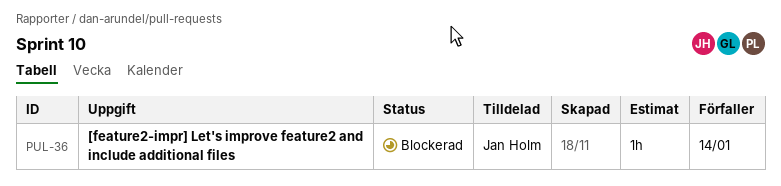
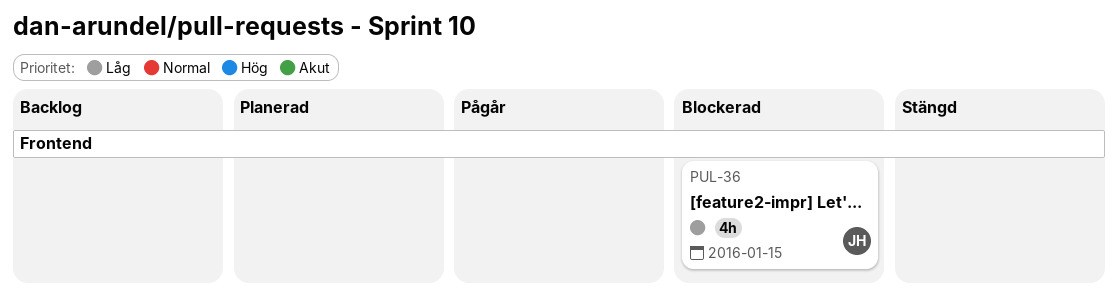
PUL-36, estimate: 1h -> 4h
PUL-36, due: Jan 14 -> Jan 15

